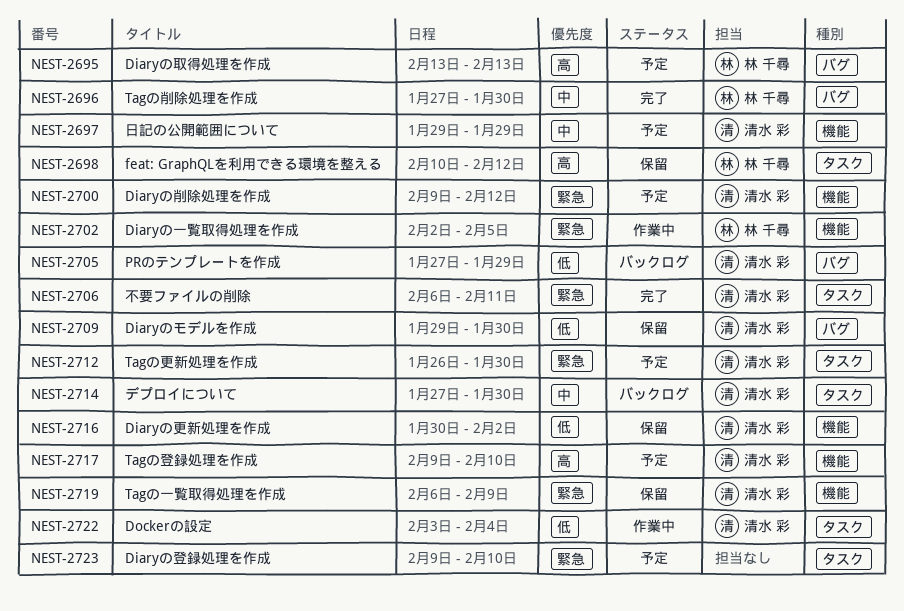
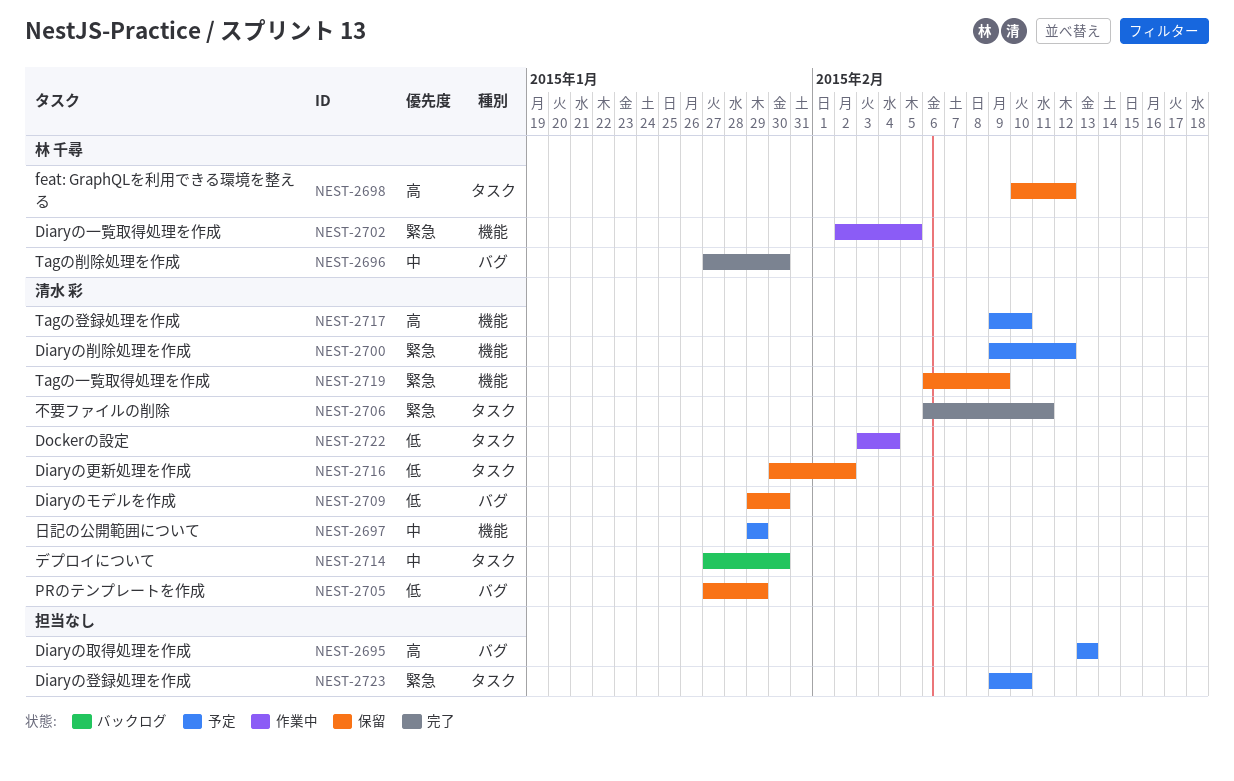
NEST-2695, owner: 林 千尋 -> none
NEST-2705, status: バックログ -> 保留
NEST-2712: present -> none
NEST-2716, label: 機能 -> タスク

